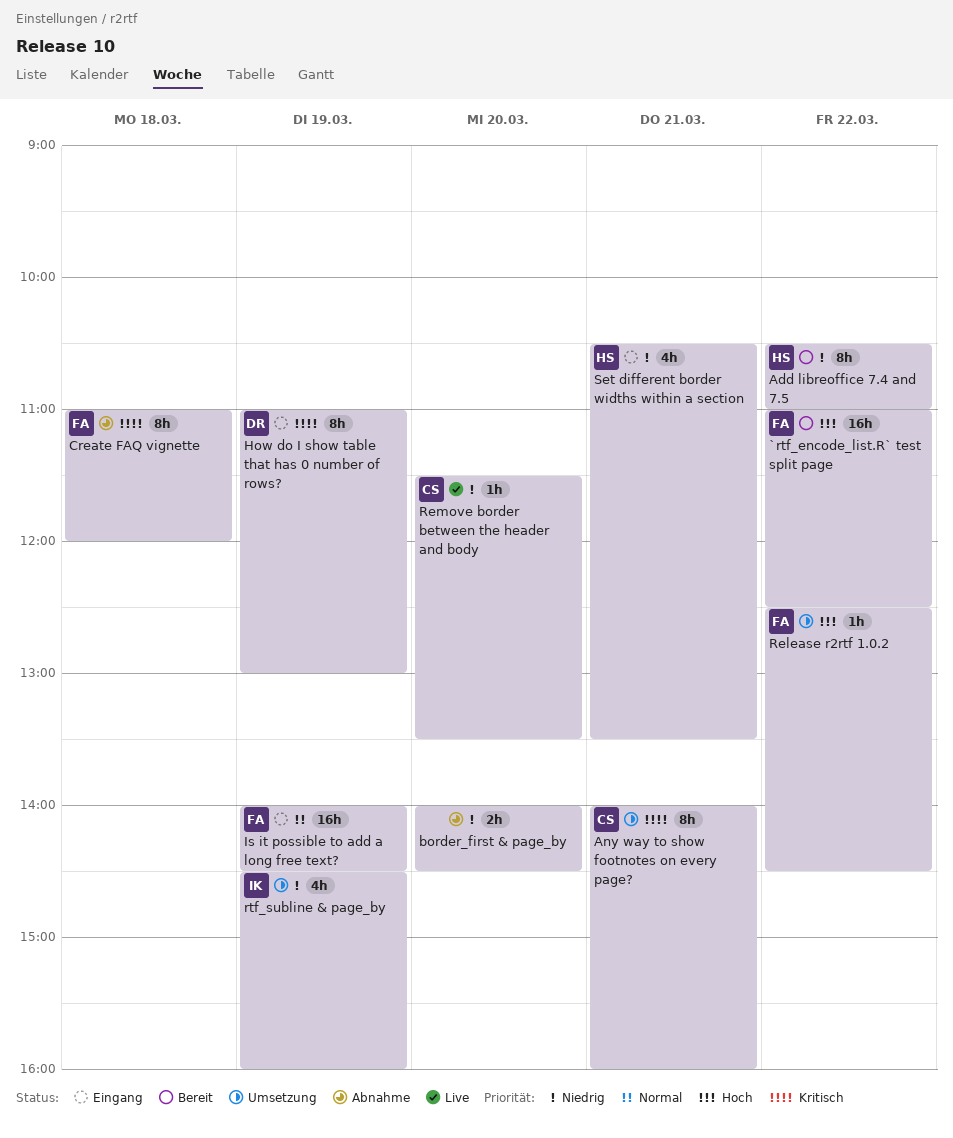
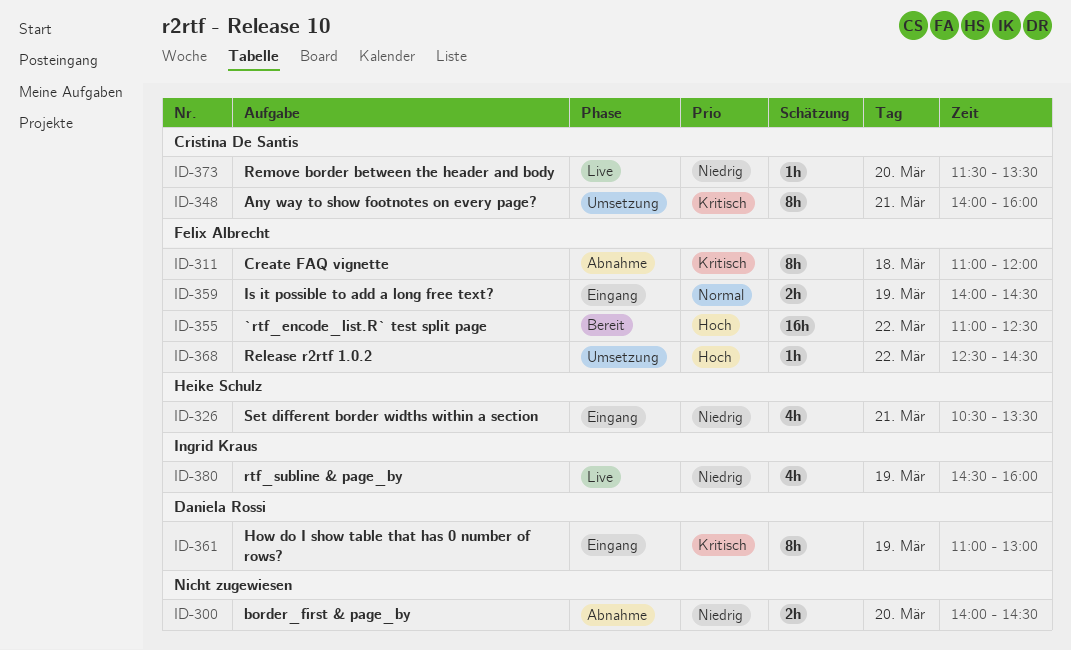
Add libreoffice 7.4 and 7.5: present -> none
Is it possible to add a long free text?, estimate: 16h -> 2h
rtf_subline & page_by, status: Umsetzung -> Live

